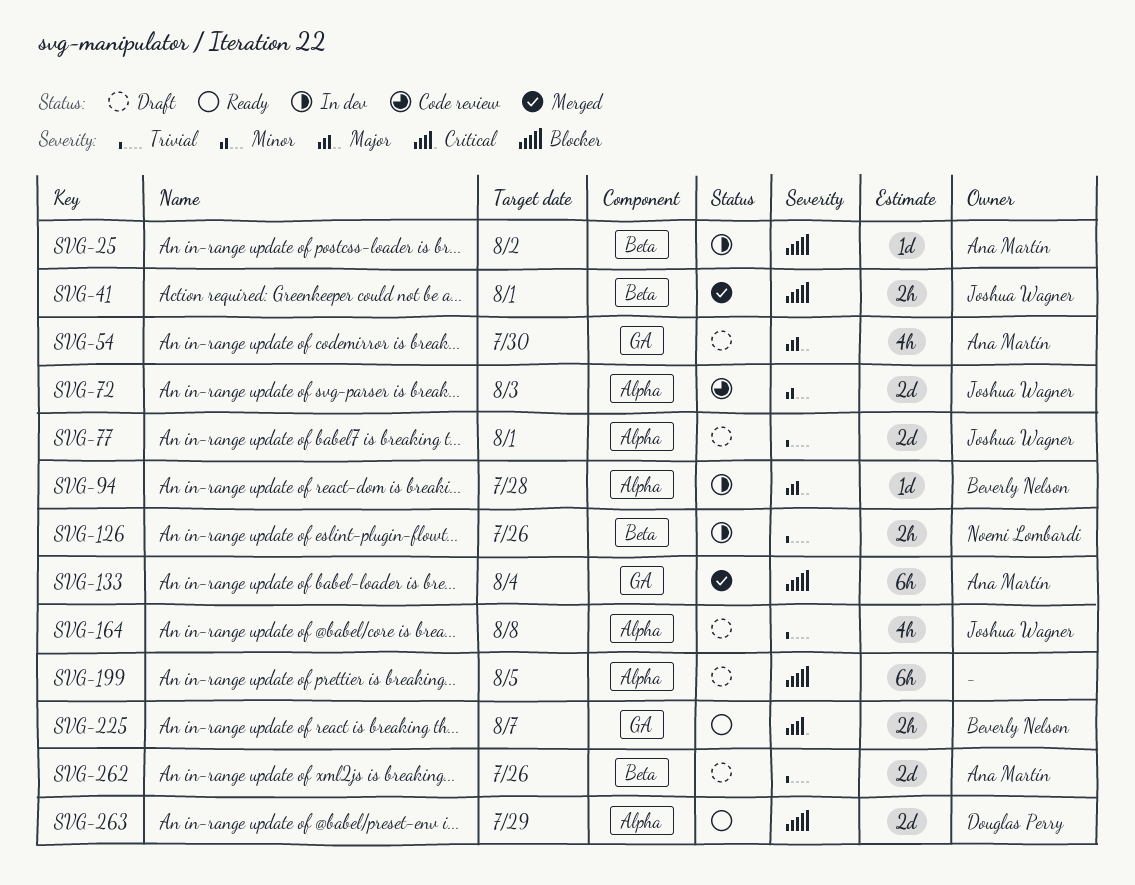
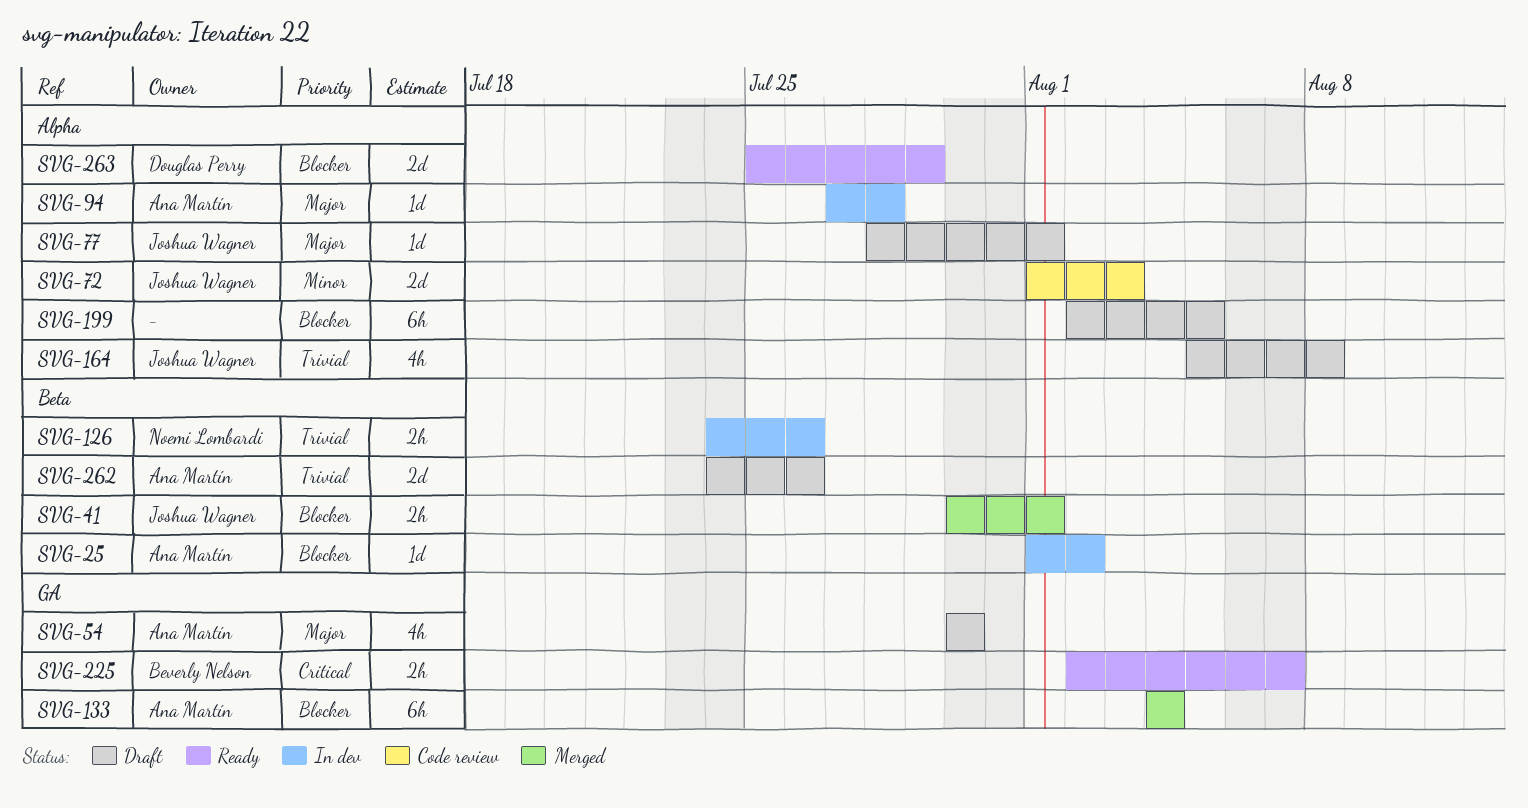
SVG-77, priority: Trivial -> Major
SVG-77, estimate: 2d -> 1d
SVG-94, owner: Beverly Nelson -> Ana Martín

